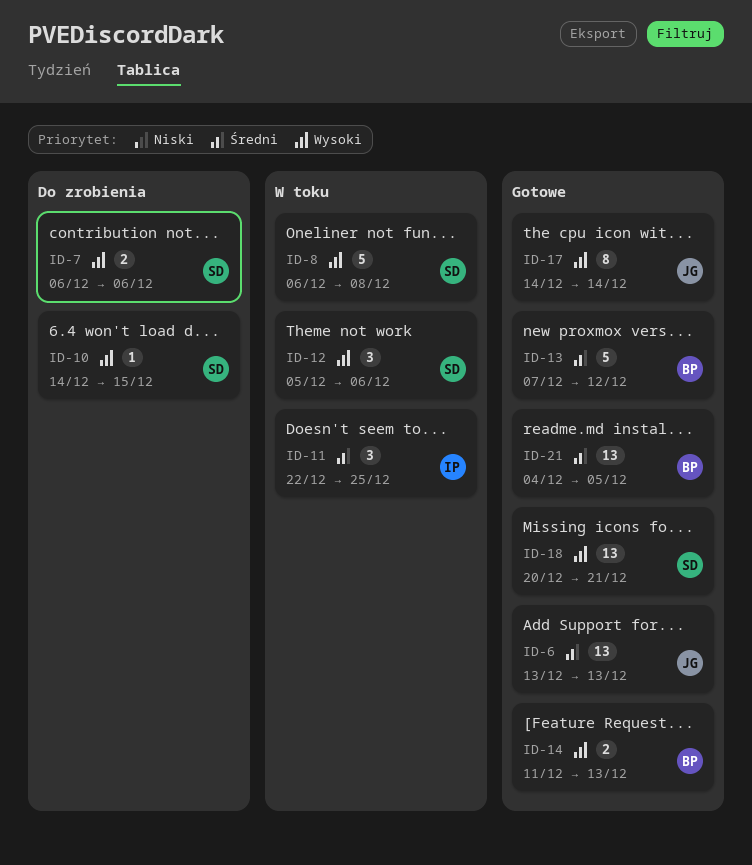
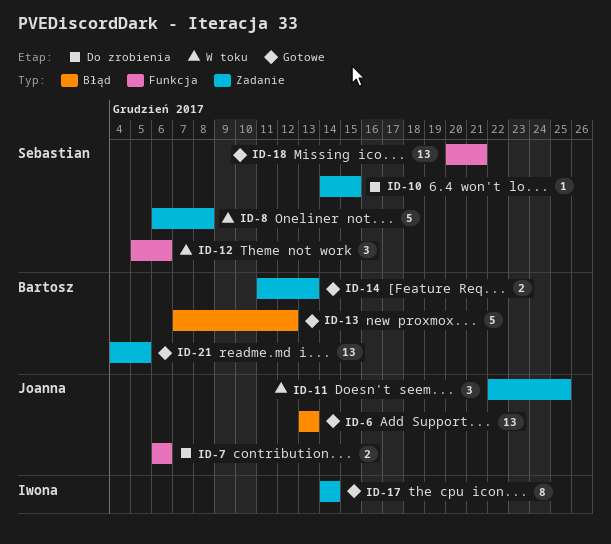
ID-7, owner: Sebastian -> Joanna
ID-11, owner: Iwona -> Joanna
ID-17, owner: Joanna -> Iwona

